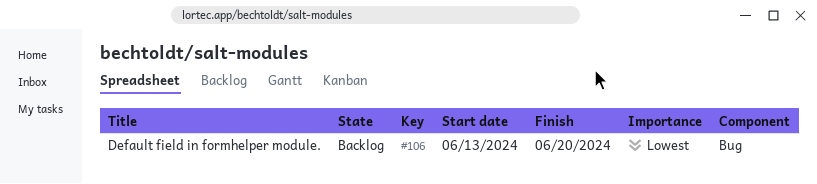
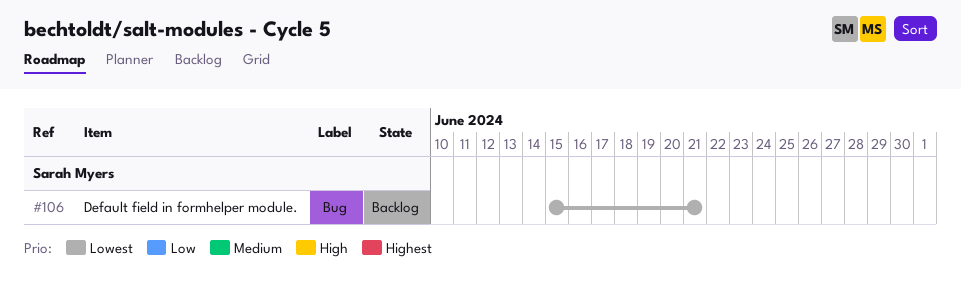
#106, start: Jun 13 -> Jun 15
#106, due: Jun 20 -> Jun 21

